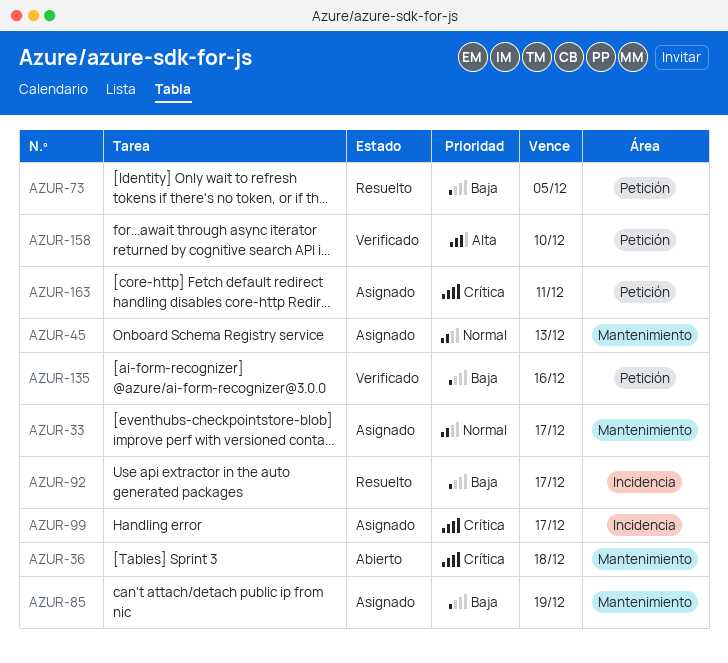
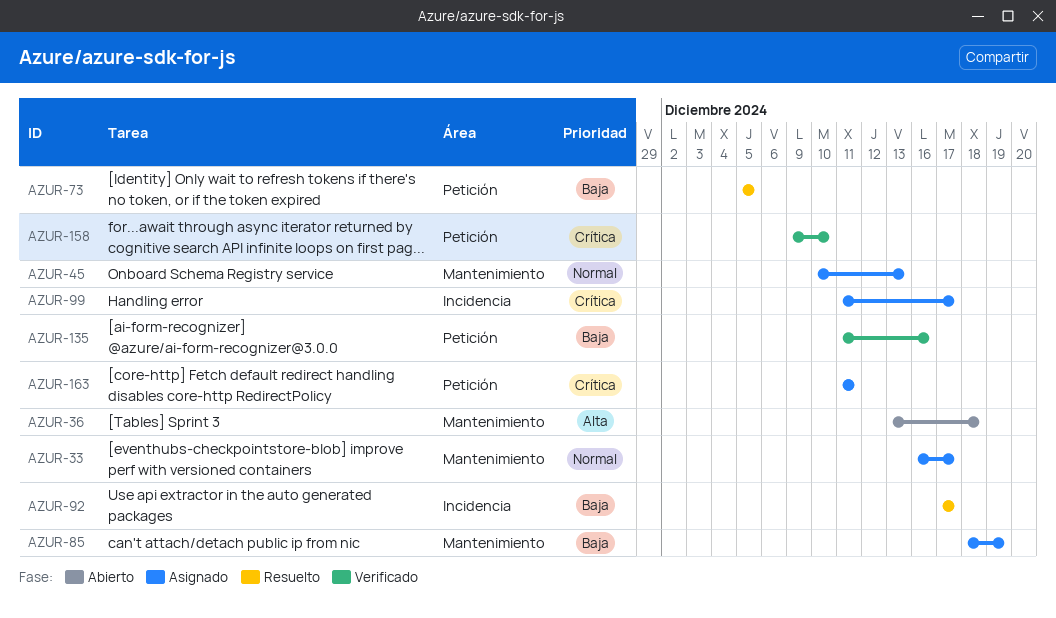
AZUR-36, priority: Crítica -> Alta
AZUR-158, priority: Alta -> Crítica

